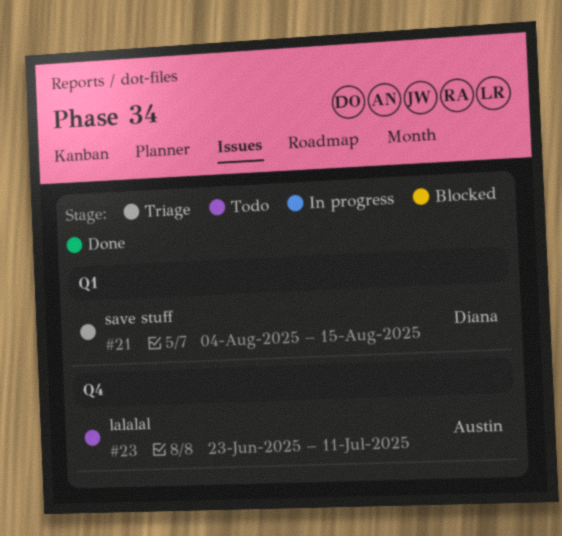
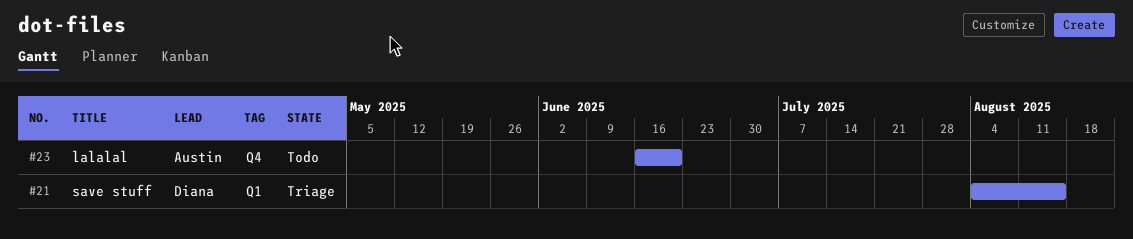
#23, start: Jun 23 -> Jun 16
#23, due: Jul 11 -> Jun 20

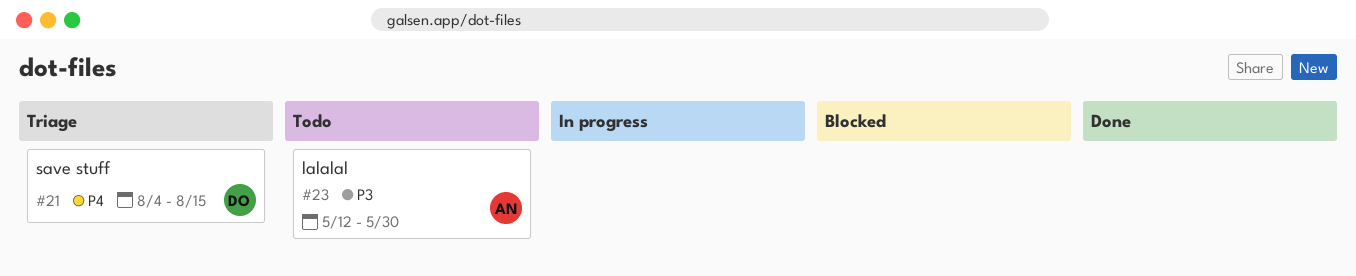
#23, start: Jun 16 -> May 12
#23, due: Jun 20 -> May 30

